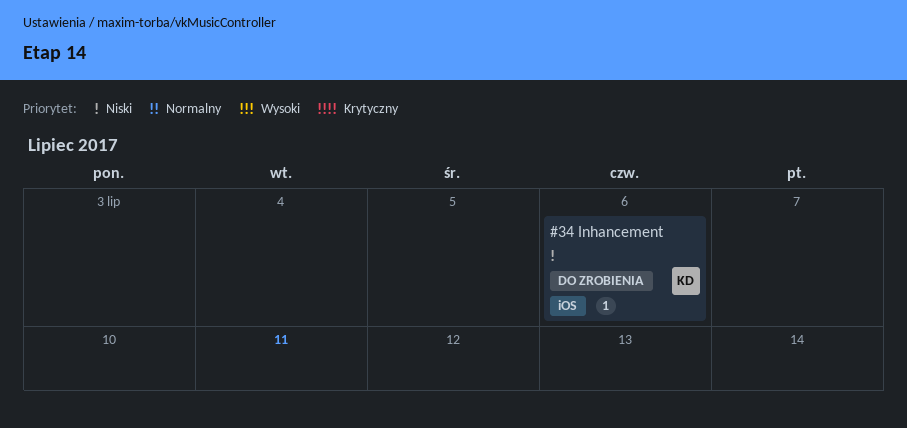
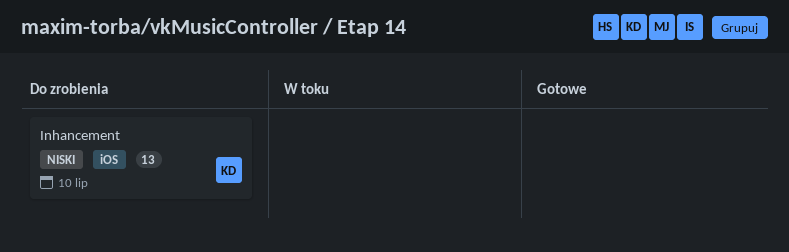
Inhancement, estimate: 1 -> 13
Inhancement, due: Jul 6 -> Jul 10

